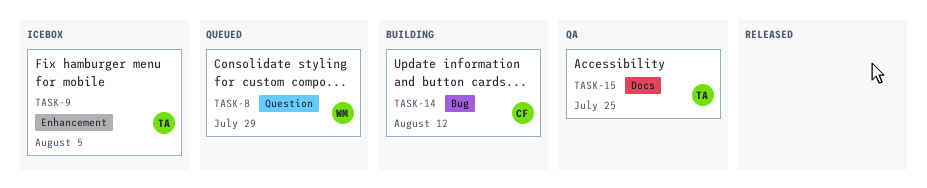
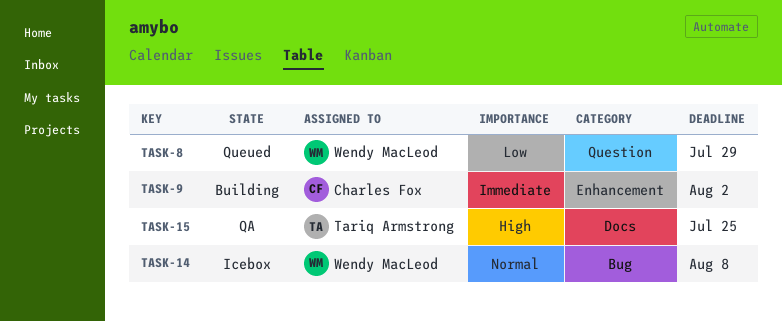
TASK-9, status: Icebox -> Building
TASK-9, owner: Tariq Armstrong -> Charles Fox
TASK-9, due: Aug 5 -> Aug 2
TASK-14, status: Building -> Icebox
TASK-14, owner: Charles Fox -> Wendy MacLeod
TASK-14, due: Aug 12 -> Aug 8

